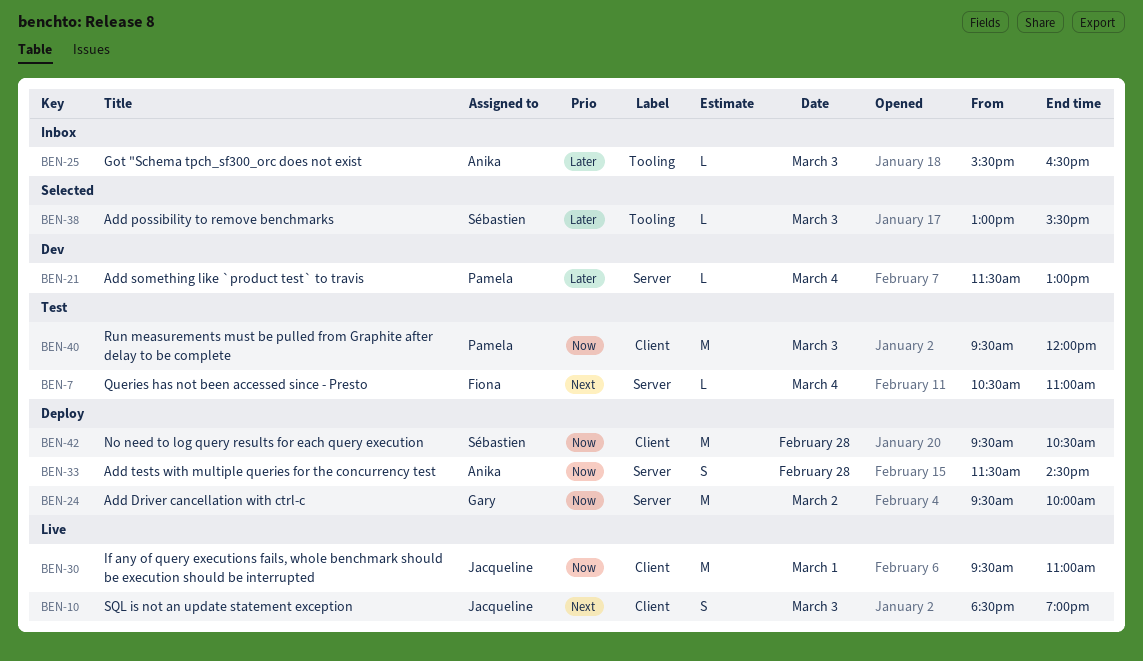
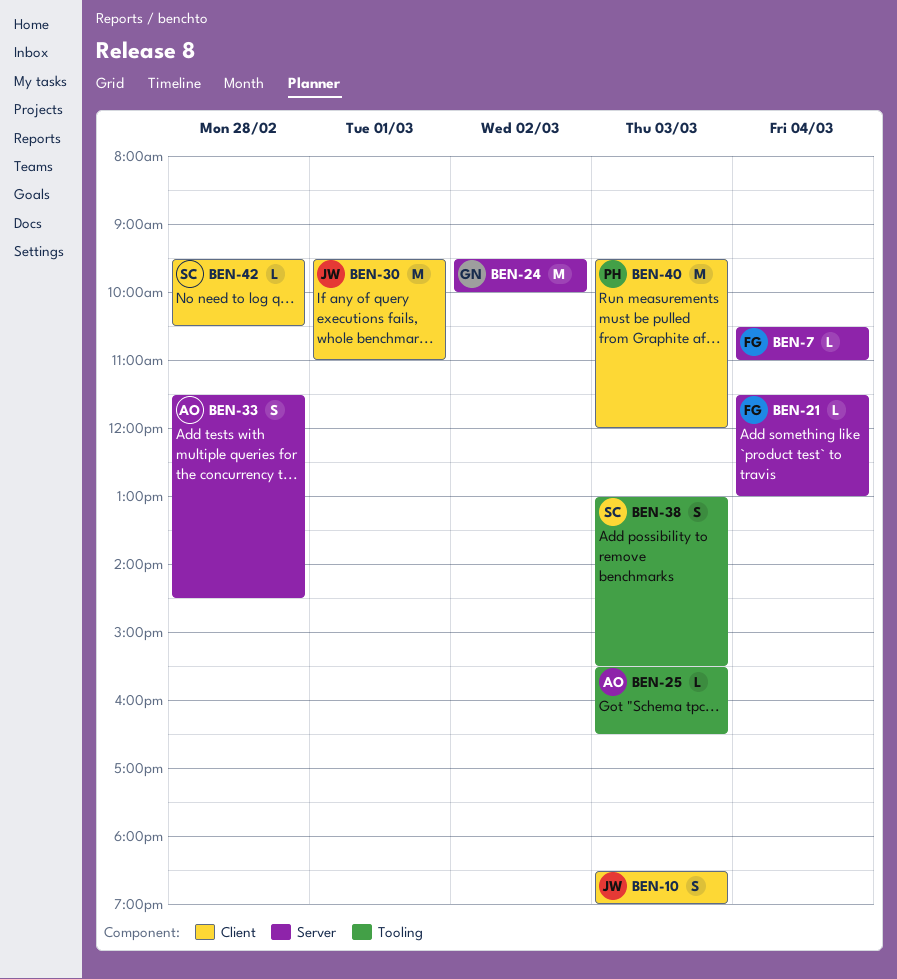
BEN-21, owner: Pamela -> Fiona
BEN-38, estimate: L -> S
BEN-42, estimate: M -> L

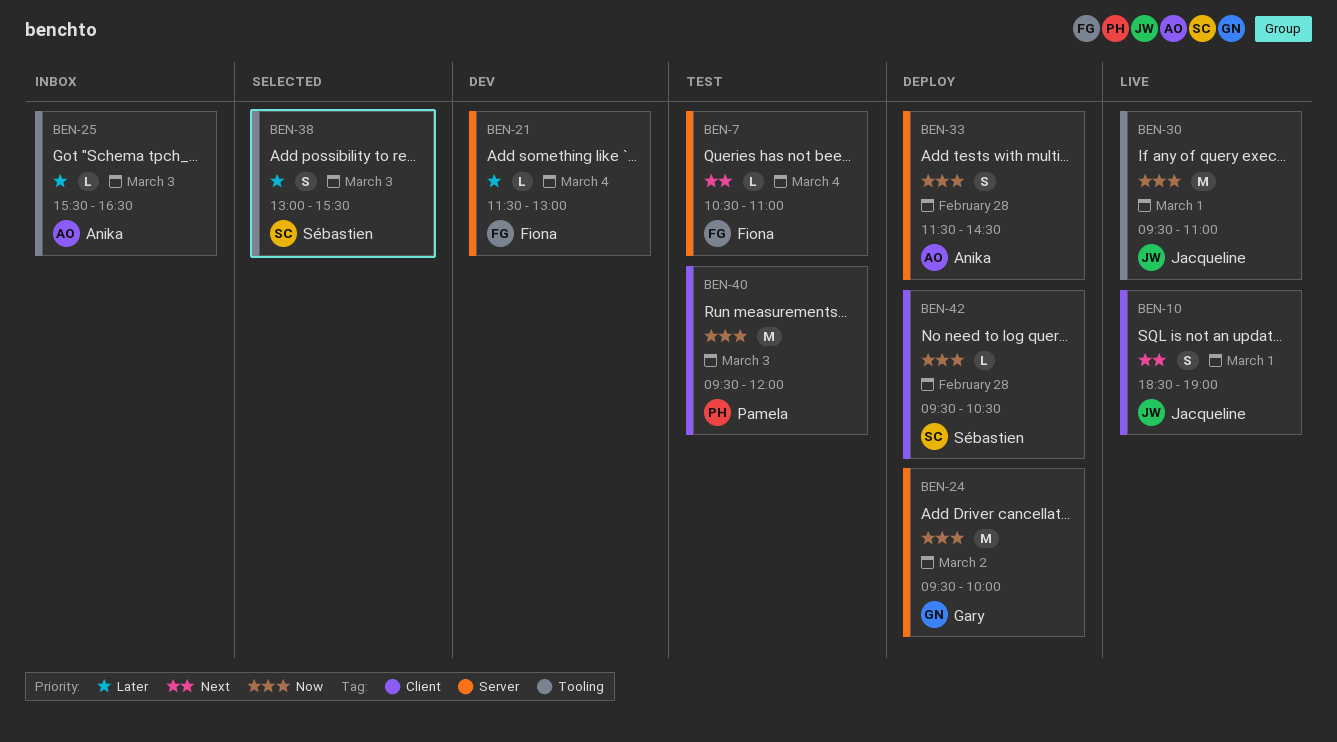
BEN-10, day: Mar 3 -> Mar 1
BEN-30, label: Client -> Tooling

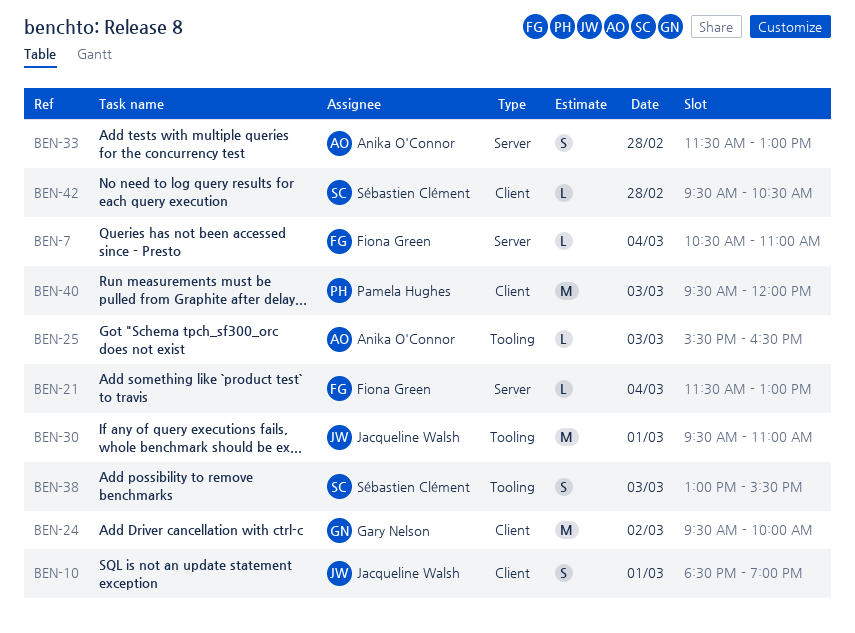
BEN-24, label: Server -> Client
BEN-33, ends: 14:30 -> 13:00

